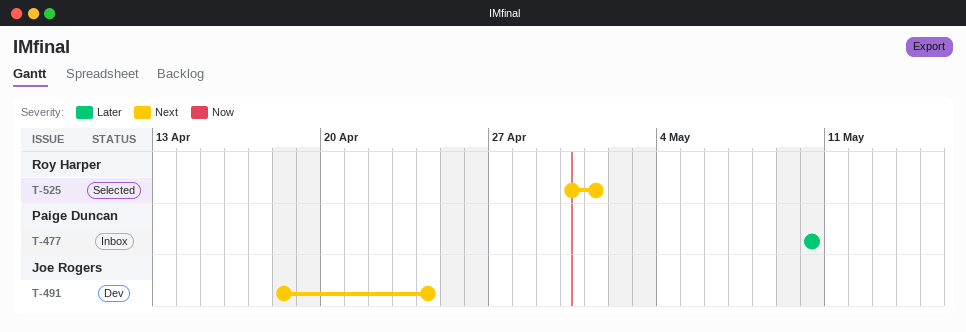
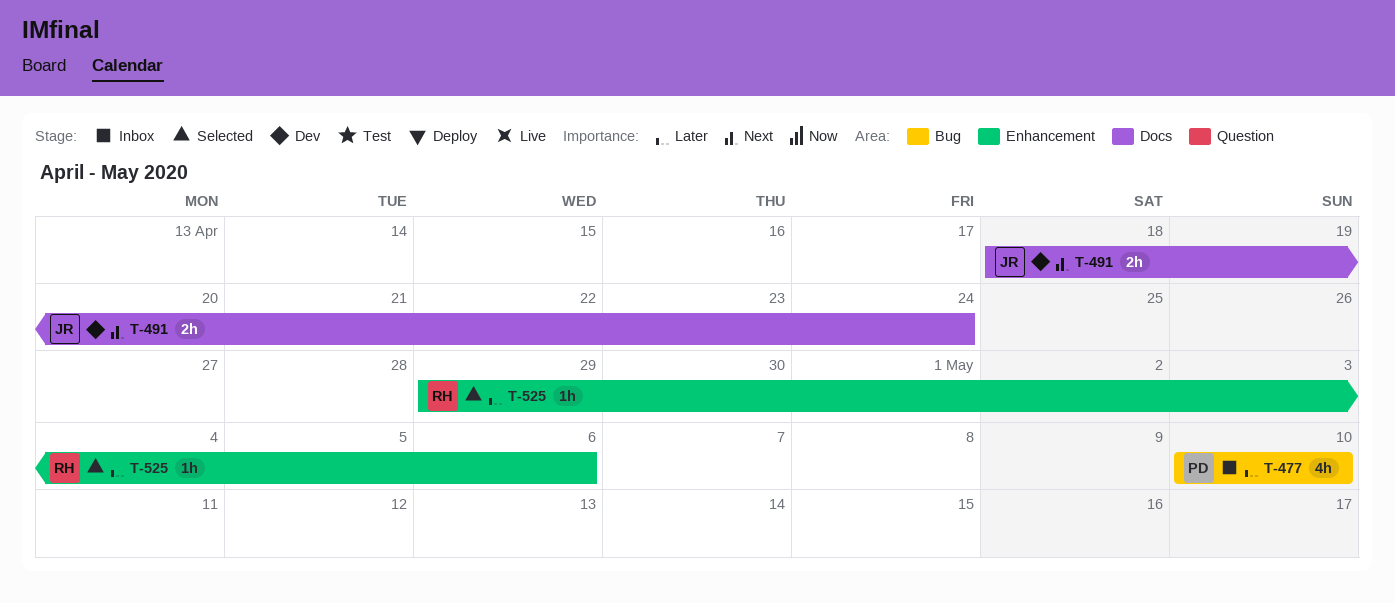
T-525, priority: Next -> Later
T-525, start: Apr 30 -> Apr 29
T-525, due: May 1 -> May 6

